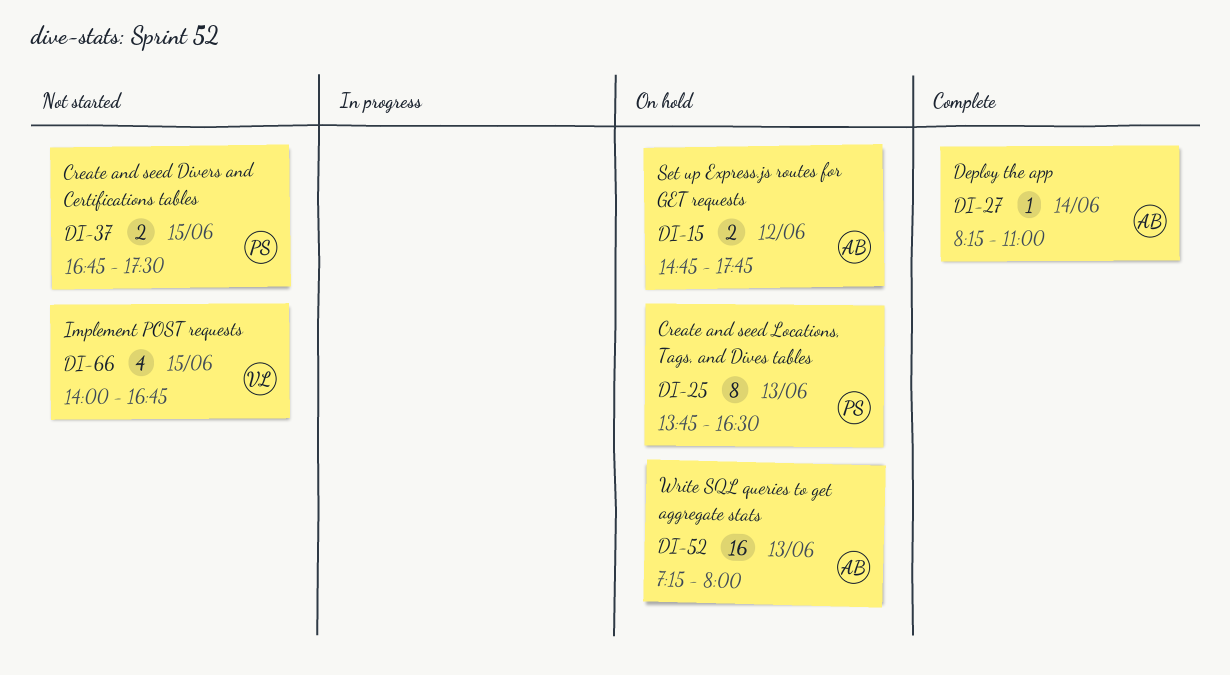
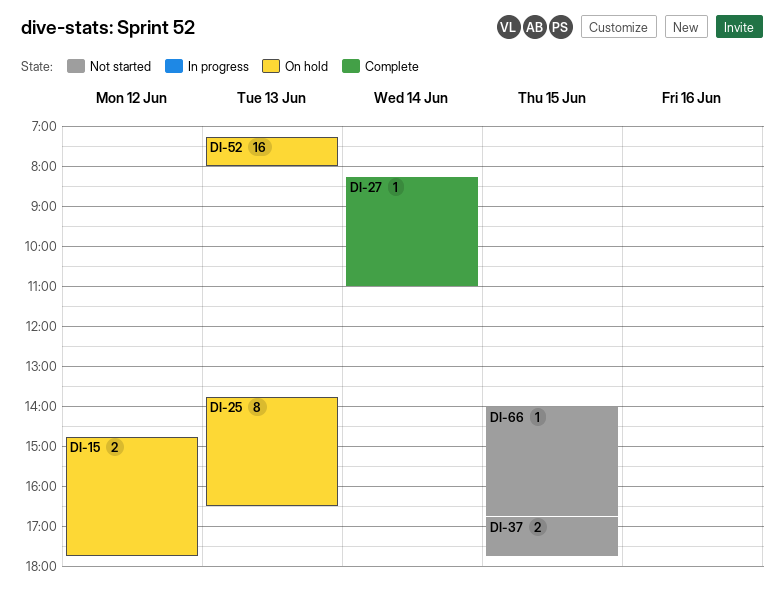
DI-37, ends: 17:30 -> 17:45
DI-66, estimate: 4 -> 1

